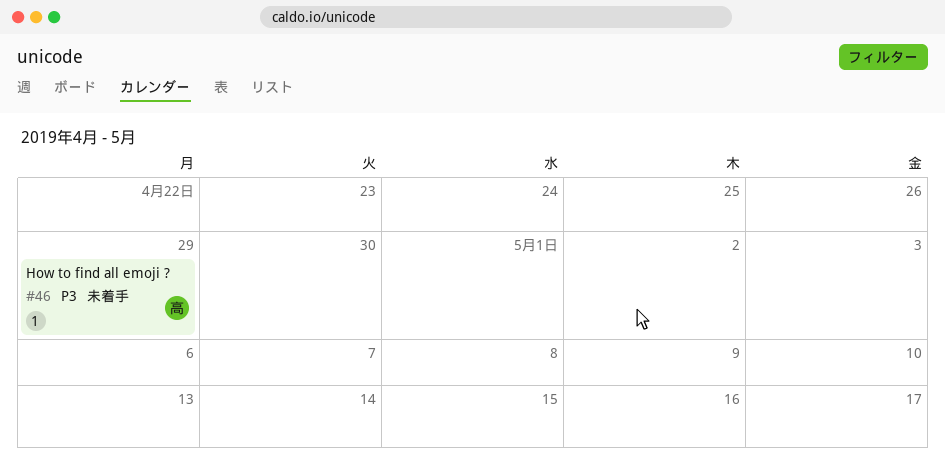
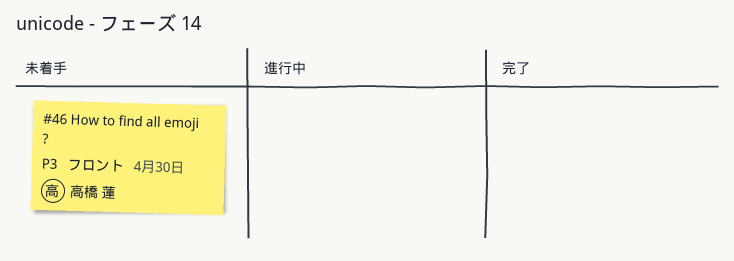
#46, due: Apr 29 -> Apr 30

